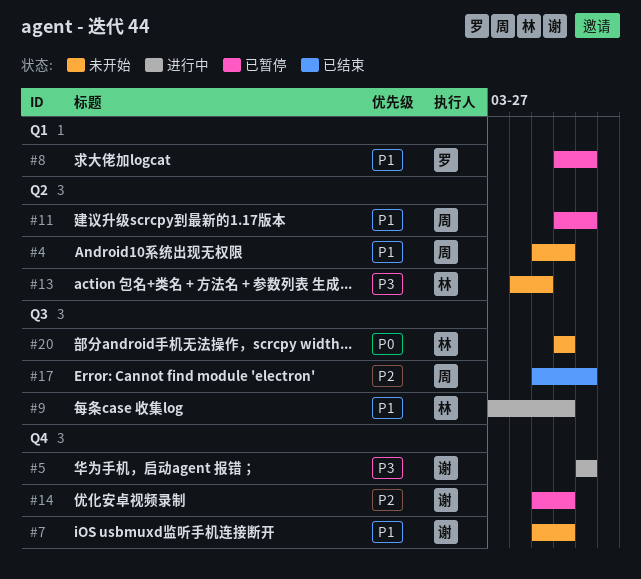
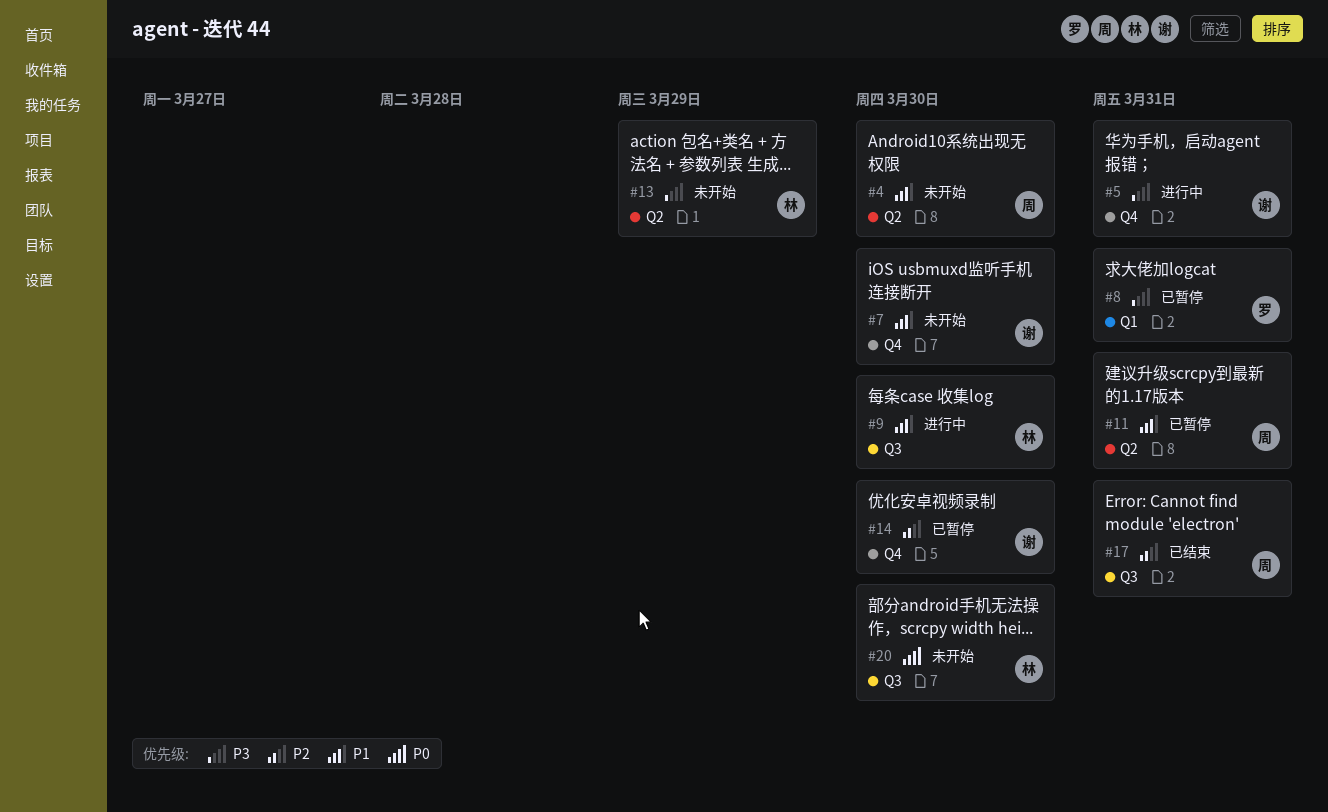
#8, priority: P1 -> P3

